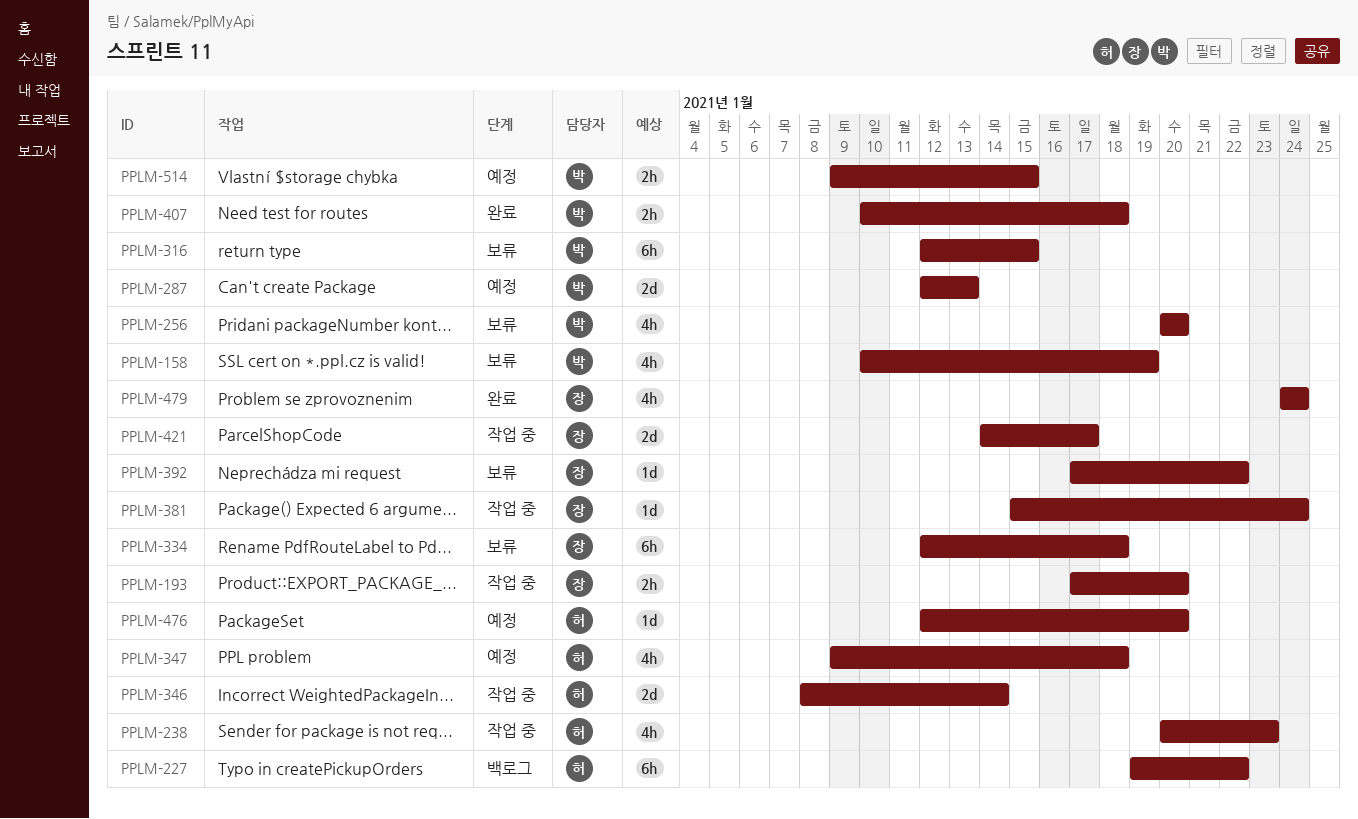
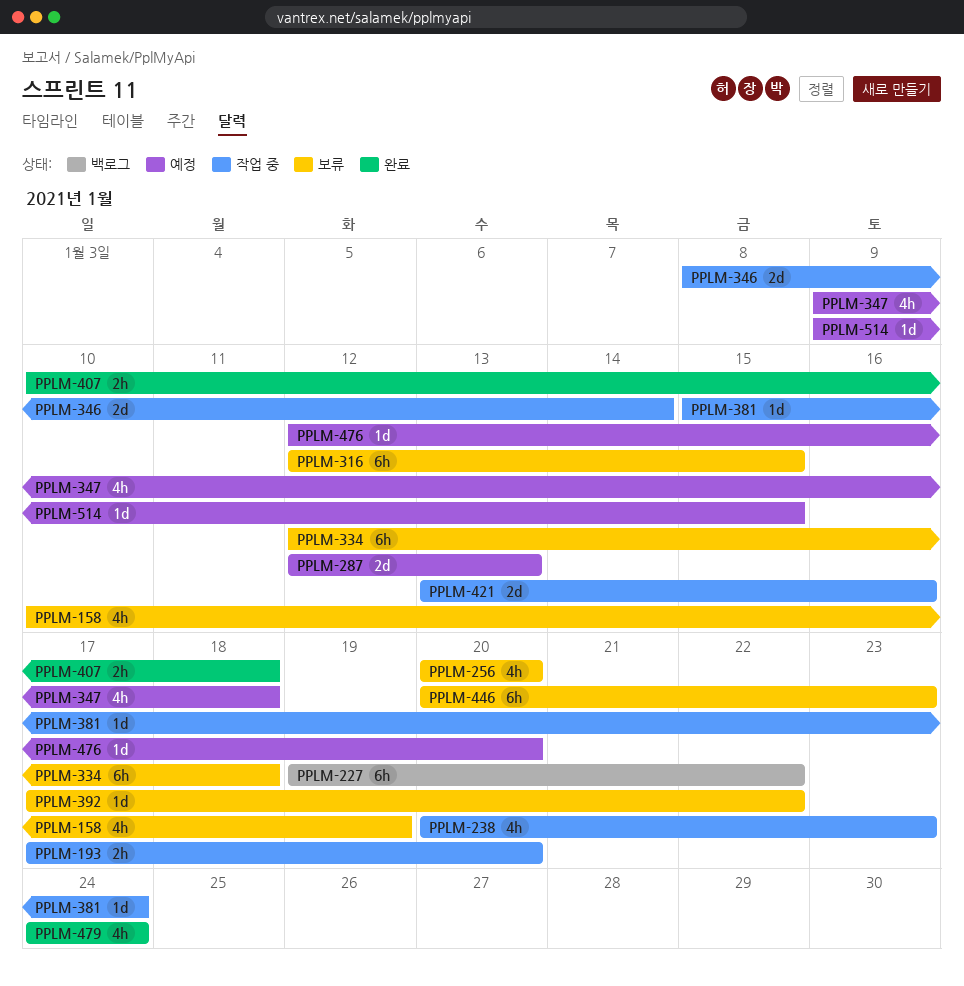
PPLM-421, start: Jan 14 -> Jan 13
PPLM-421, due: Jan 17 -> Jan 16
PPLM-446: none -> present
PPLM-514, estimate: 2h -> 1d

